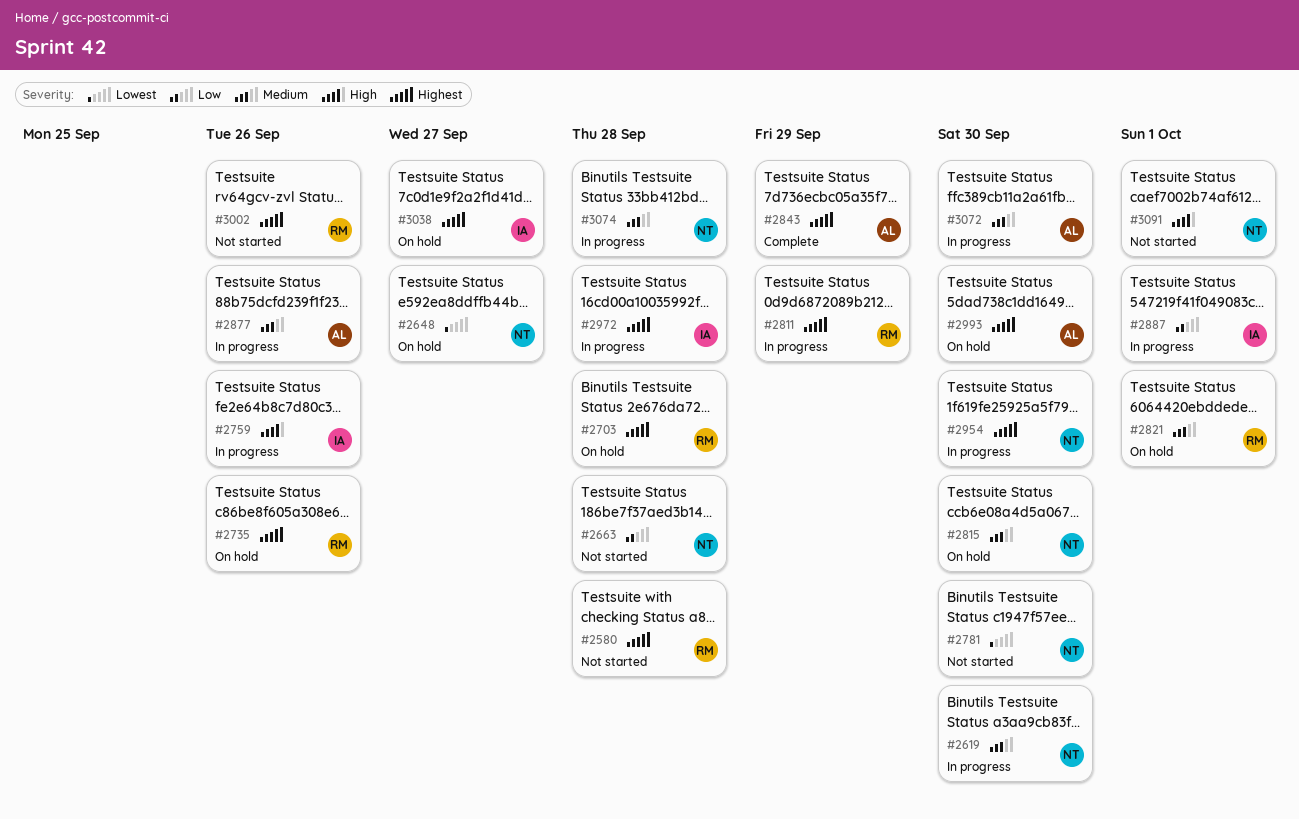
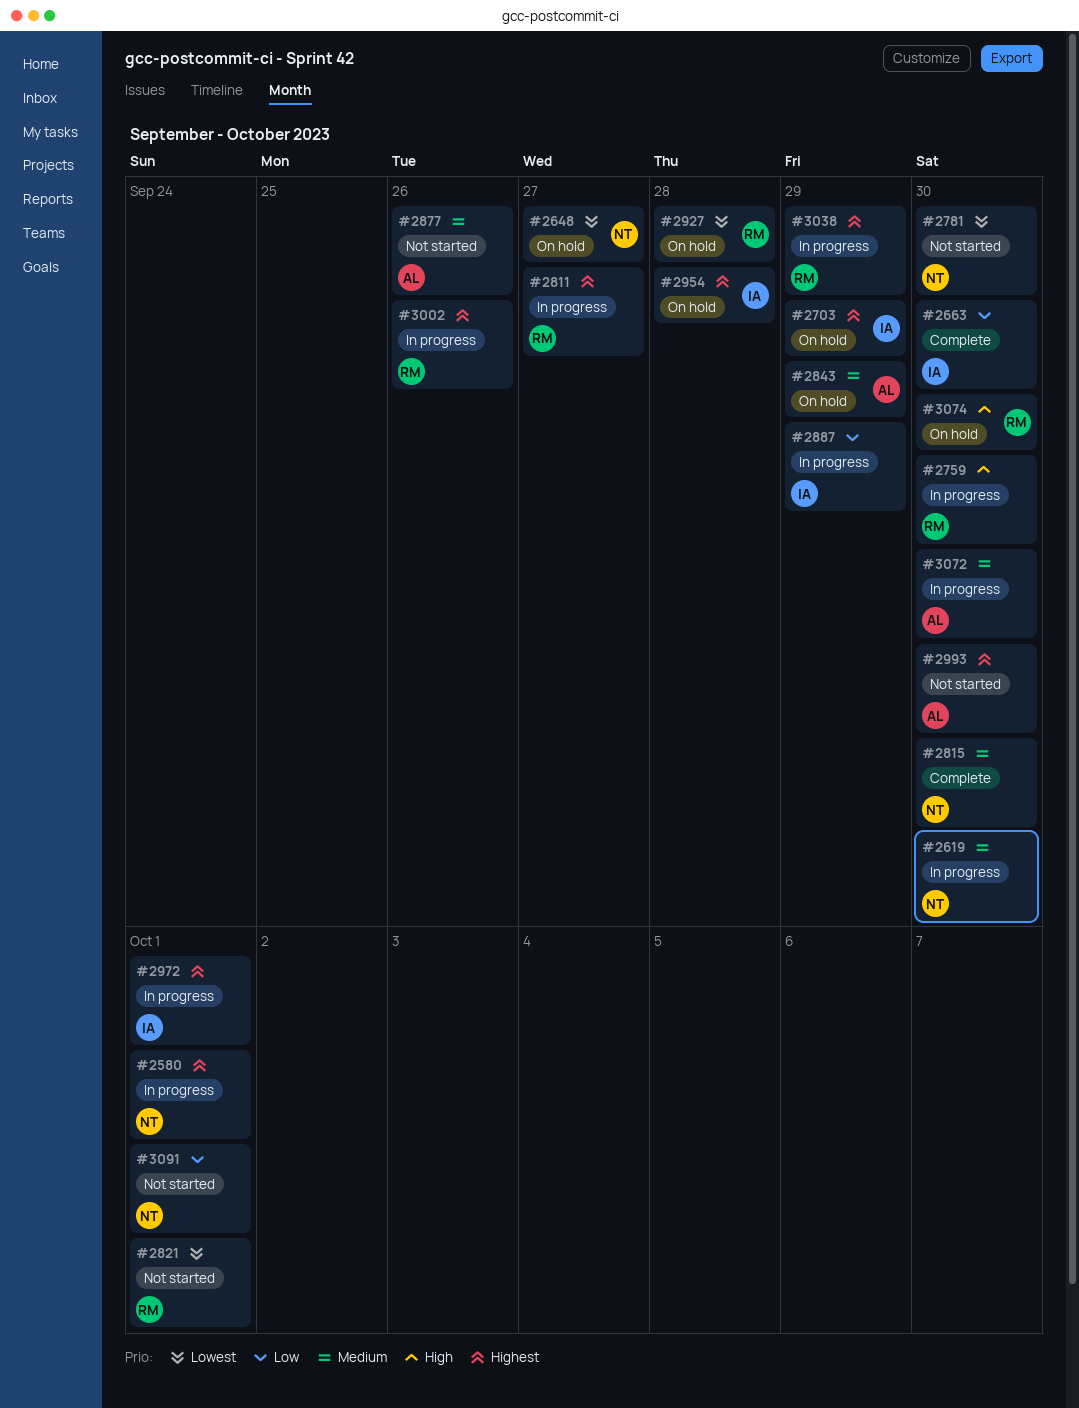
#2580, status: Not started -> In progress
#2580, owner: RM -> NT
#2580, due: Sep 28 -> Oct 1
#2663, status: Not started -> Complete
#2663, owner: NT -> IA
#2663, due: Sep 28 -> Sep 30
#2703, owner: RM -> IA
#2703, due: Sep 28 -> Sep 29
#2735: present -> none
#2759, owner: IA -> RM
#2759, due: Sep 26 -> Sep 30
#2811, due: Sep 29 -> Sep 27
#2815, status: On hold -> Complete
#2821, status: On hold -> Not started
#2821, priority: Medium -> Lowest
#2843, status: Complete -> On hold
#2843, priority: Highest -> Medium
#2877, status: In progress -> Not started
#2887, due: Oct 1 -> Sep 29
#2927: none -> present
#2954, status: In progress -> On hold
#2954, owner: NT -> IA
#2954, due: Sep 30 -> Sep 28
#2972, due: Sep 28 -> Oct 1
#2993, status: On hold -> Not started
#3002, status: Not started -> In progress
#3038, status: On hold -> In progress
#3038, owner: IA -> RM
#3038, due: Sep 27 -> Sep 29
#3074, status: In progress -> On hold
#3074, owner: NT -> RM
#3074, priority: Medium -> High
#3074, due: Sep 28 -> Sep 30
#3091, priority: High -> Low

